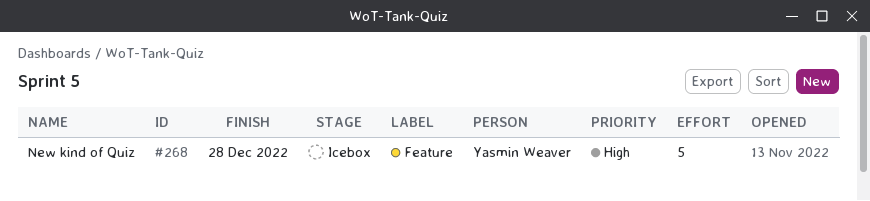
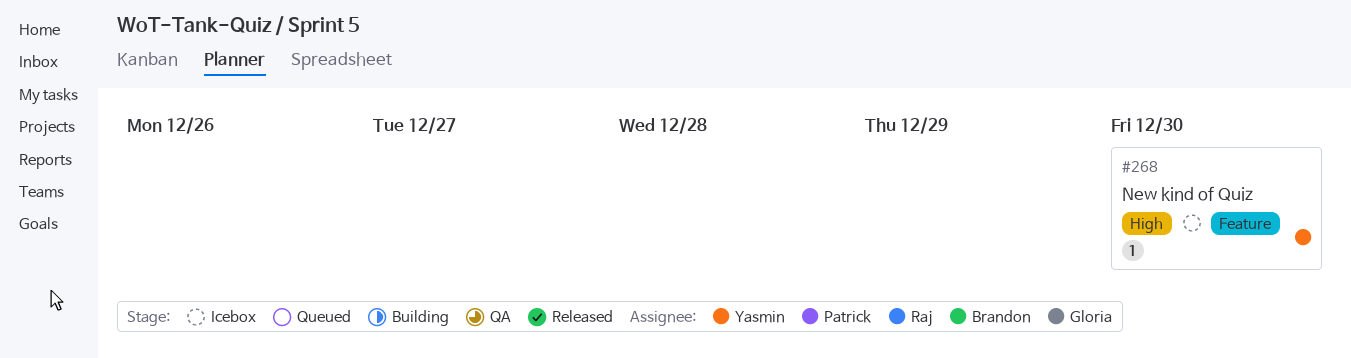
#268, estimate: 5 -> 1
#268, due: Dec 28 -> Dec 30

